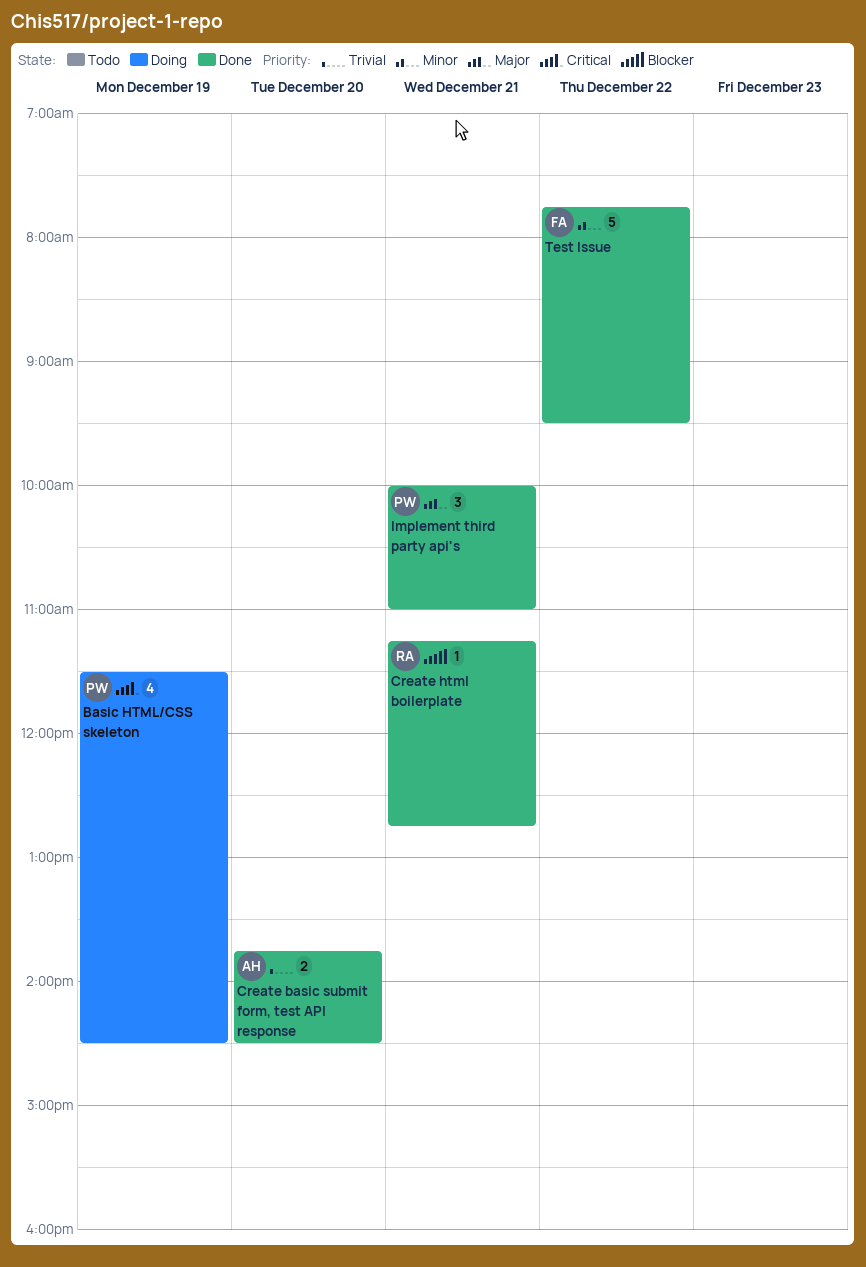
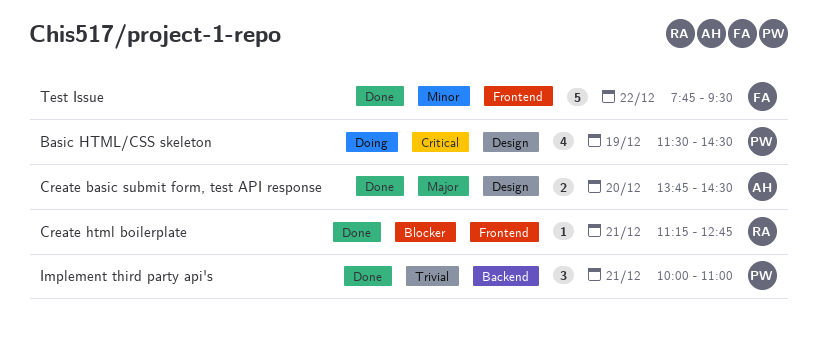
Create basic submit form, test API response, priority: Trivial -> Major
Implement third party api's, priority: Major -> Trivial

